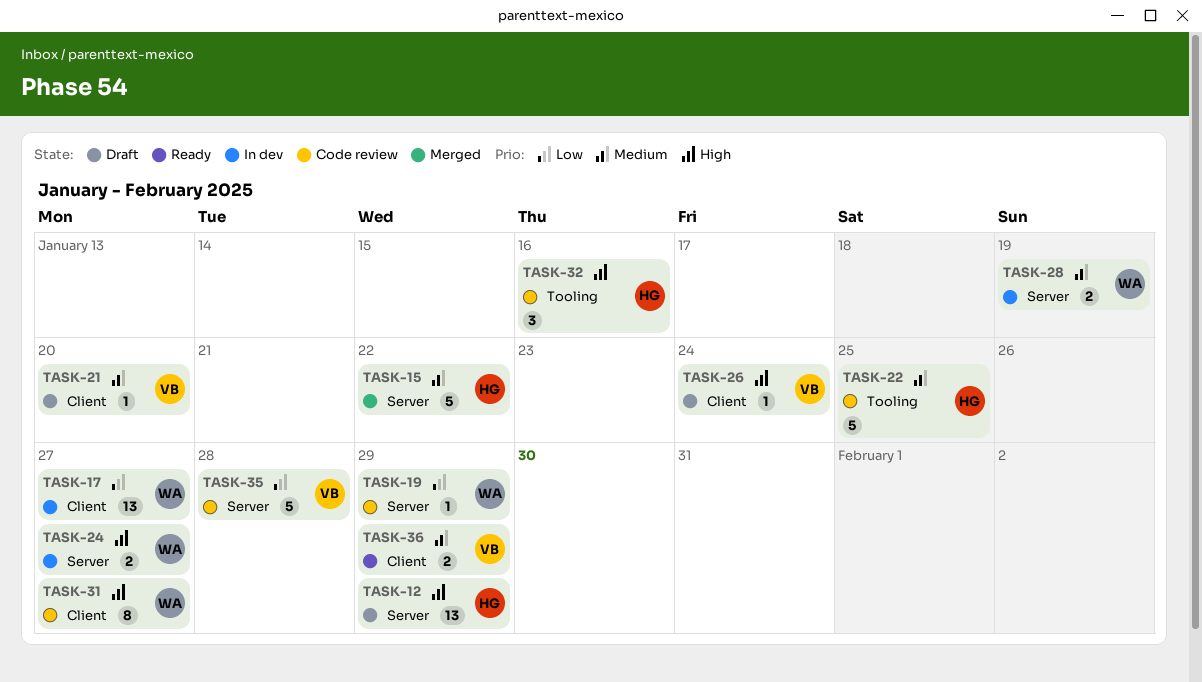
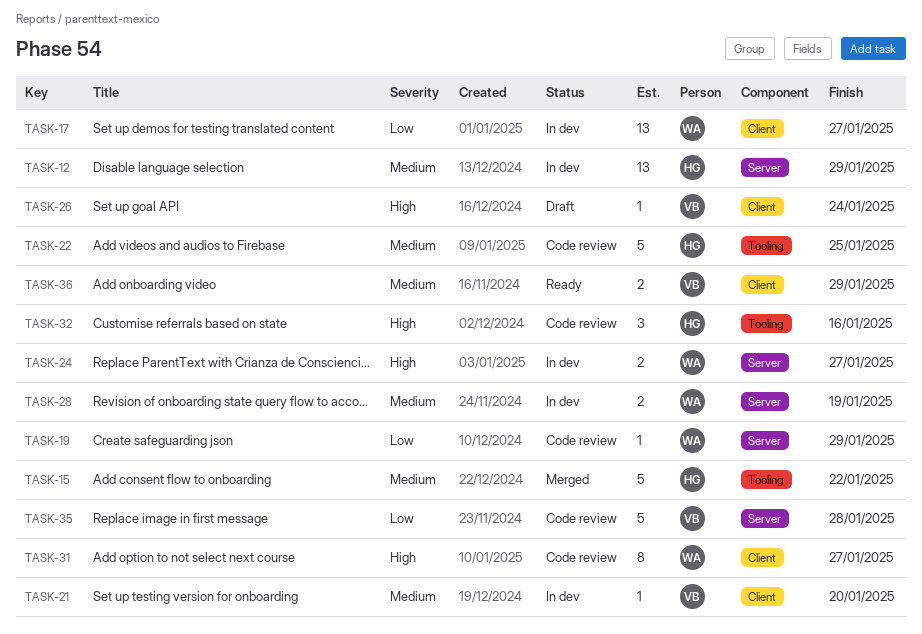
TASK-12, status: Draft -> In dev
TASK-12, priority: High -> Medium
TASK-15, label: Server -> Tooling
TASK-21, status: Draft -> In dev

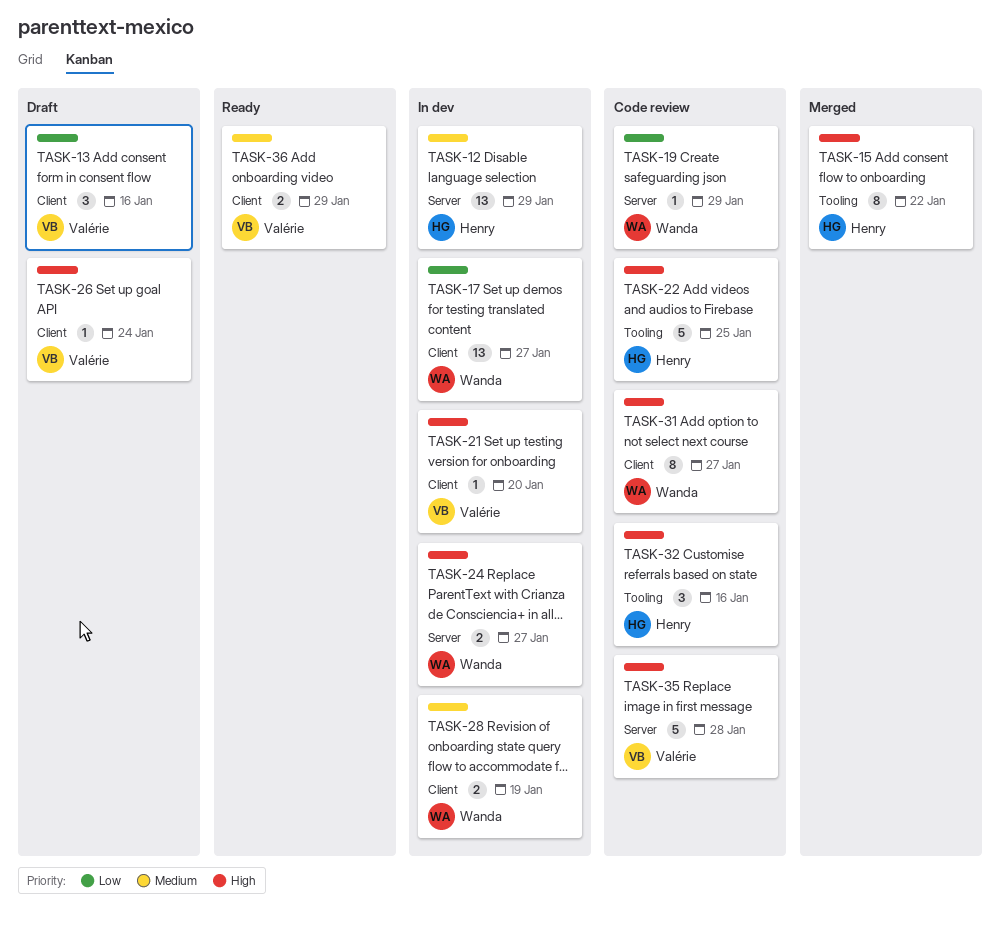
TASK-13: none -> present
TASK-15, priority: Medium -> High
TASK-15, estimate: 5 -> 8
TASK-21, priority: Medium -> High
TASK-22, priority: Medium -> High
TASK-28, label: Server -> Client
TASK-35, priority: Low -> High

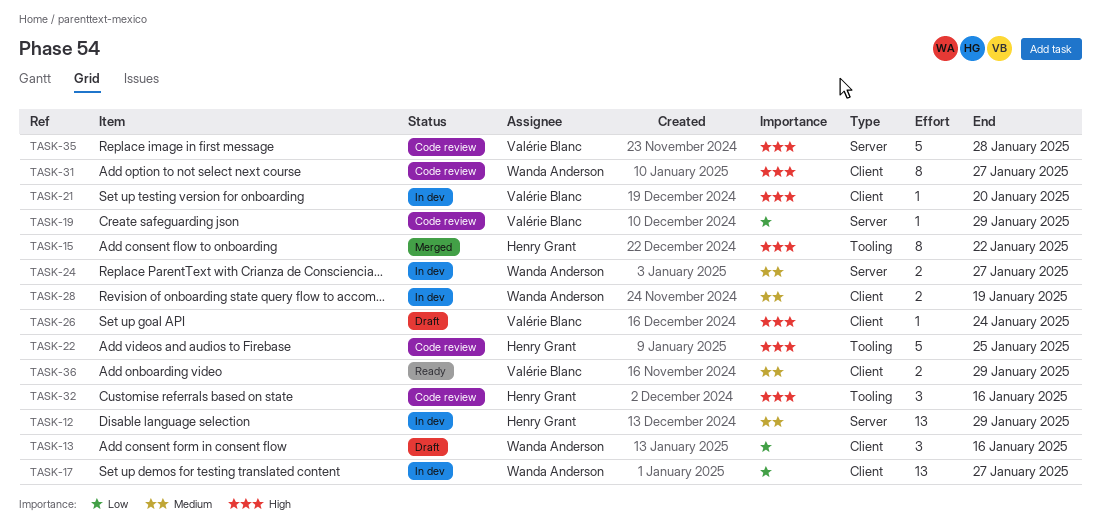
TASK-13, owner: Valérie Blanc -> Wanda Anderson
TASK-19, owner: Wanda Anderson -> Valérie Blanc
TASK-24, priority: High -> Medium

